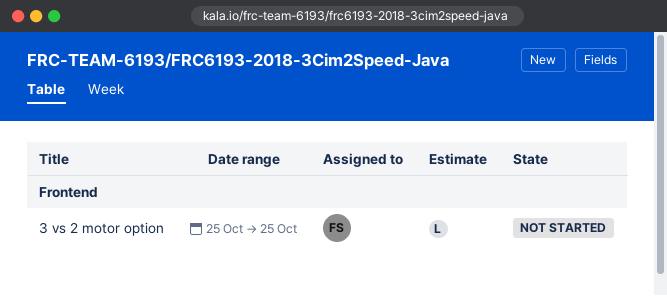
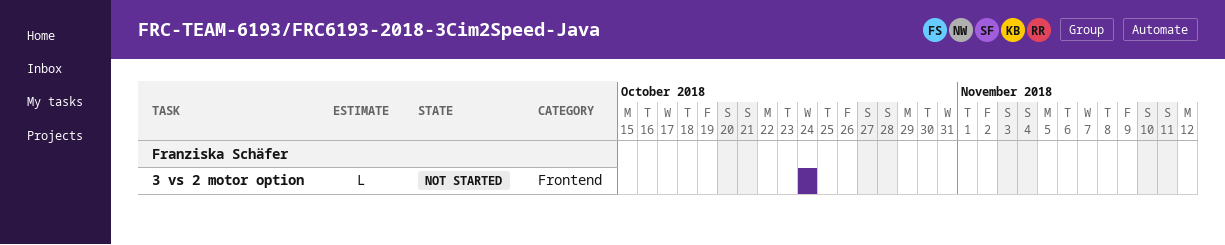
3 vs 2 motor option, start: Oct 25 -> Oct 24
3 vs 2 motor option, due: Oct 25 -> Oct 24

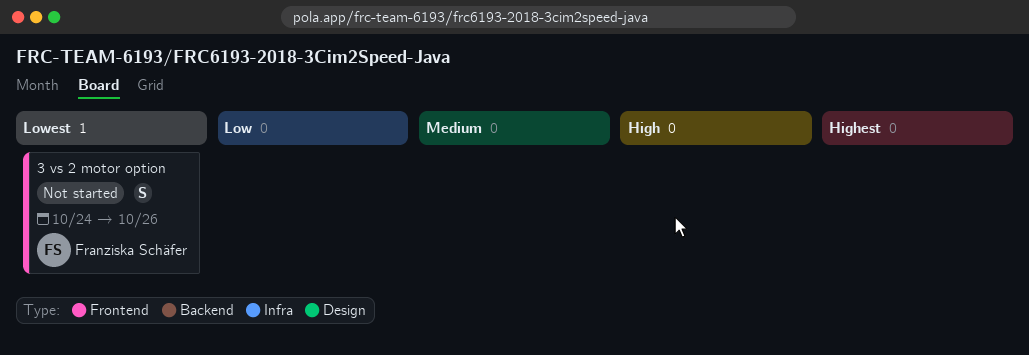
3 vs 2 motor option, estimate: L -> S
3 vs 2 motor option, due: Oct 24 -> Oct 26

